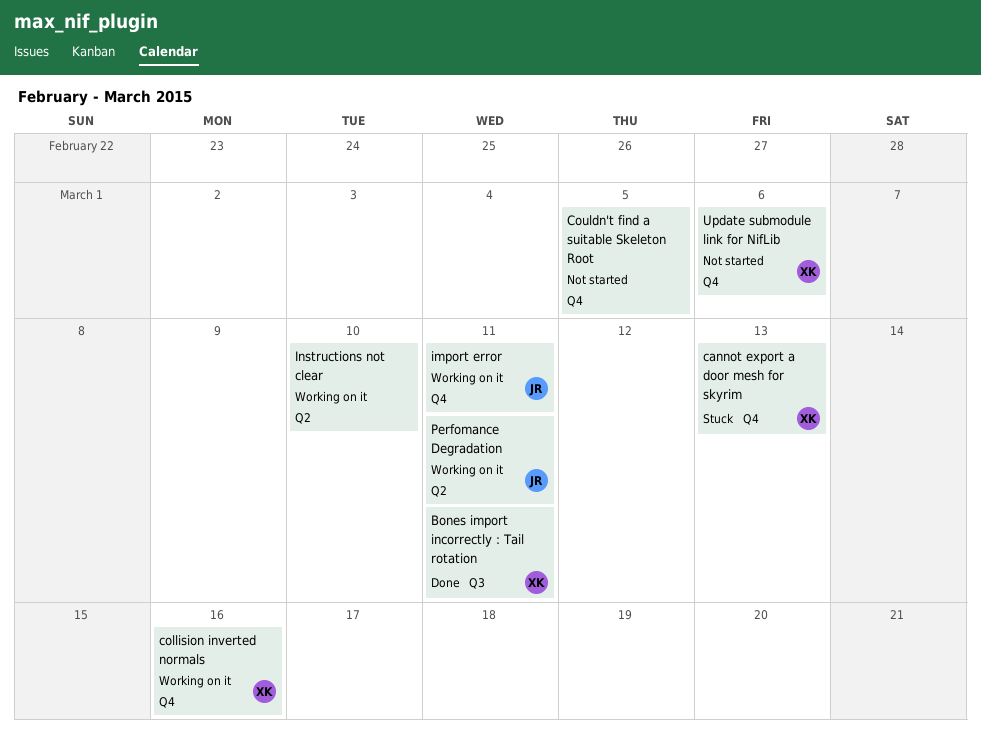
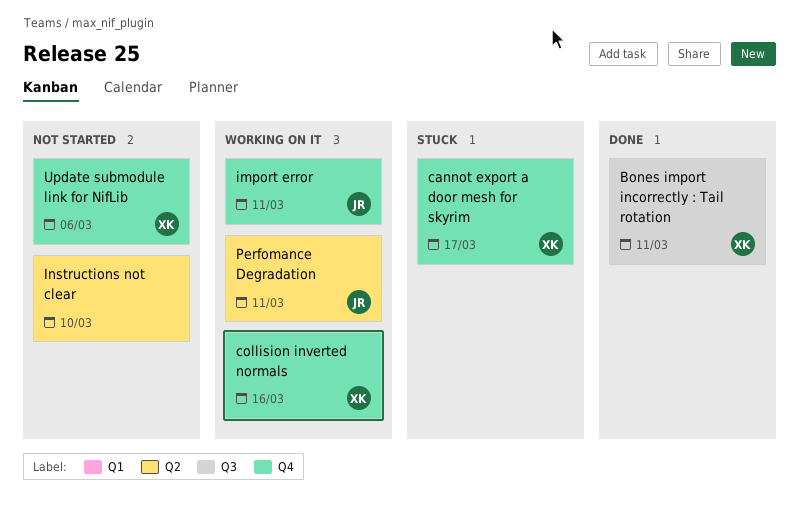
cannot export a door mesh for skyrim, due: Mar 13 -> Mar 17
Couldn't find a suitable Skeleton Root: present -> none
Instructions not clear, status: Working on it -> Not started

